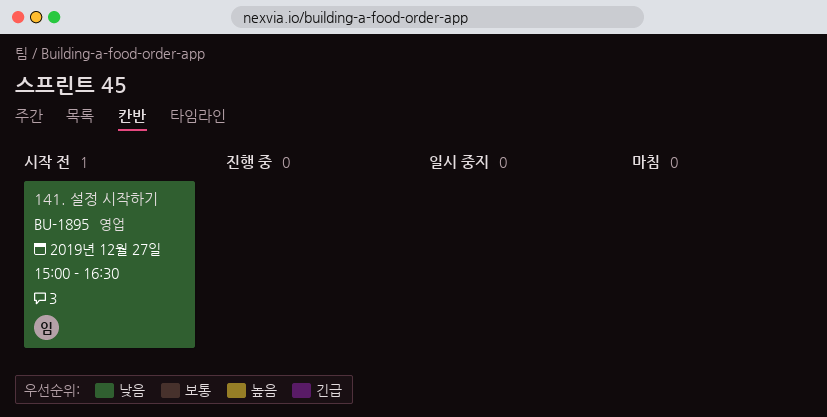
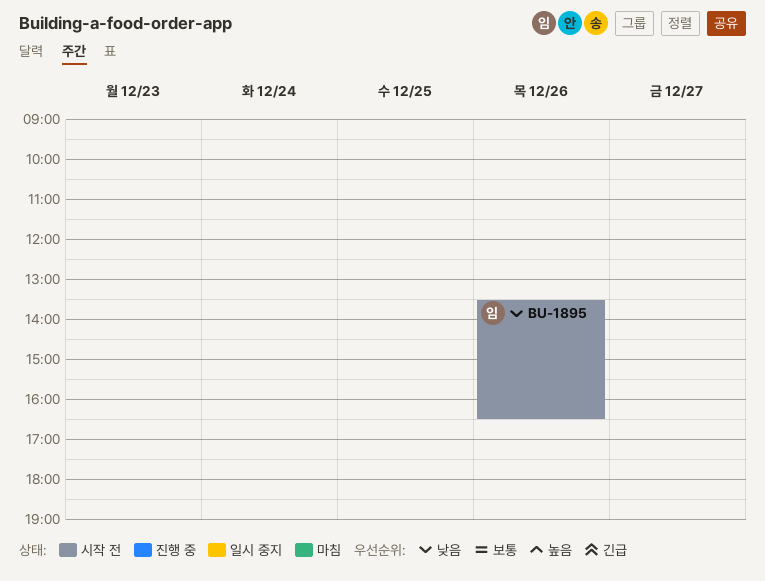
BU-1895, day: Dec 27 -> Dec 26
BU-1895, begins: 15:00 -> 13:30

